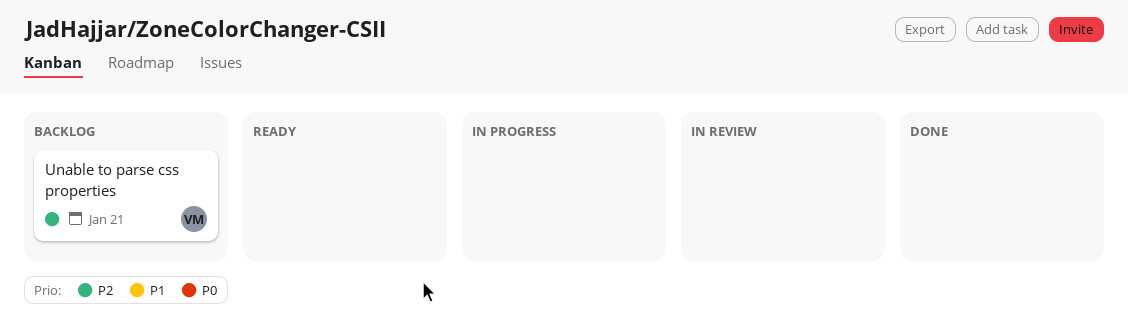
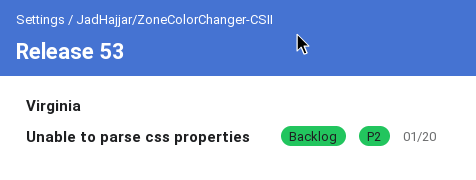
Unable to parse css properties, due: Jan 21 -> Jan 20

